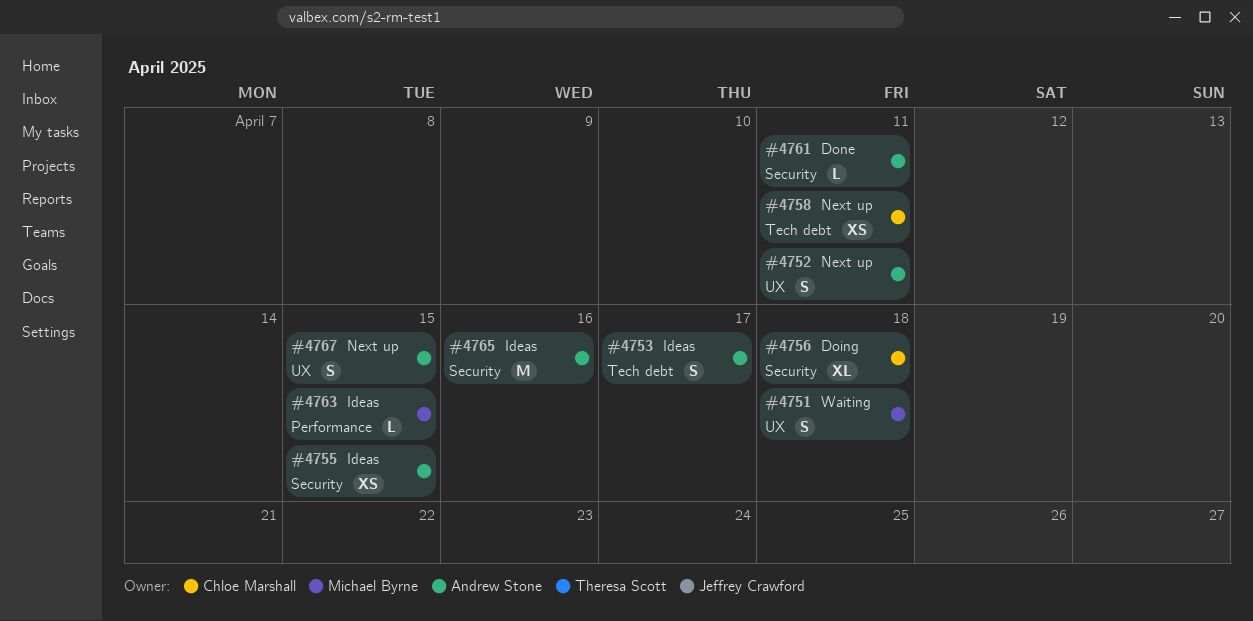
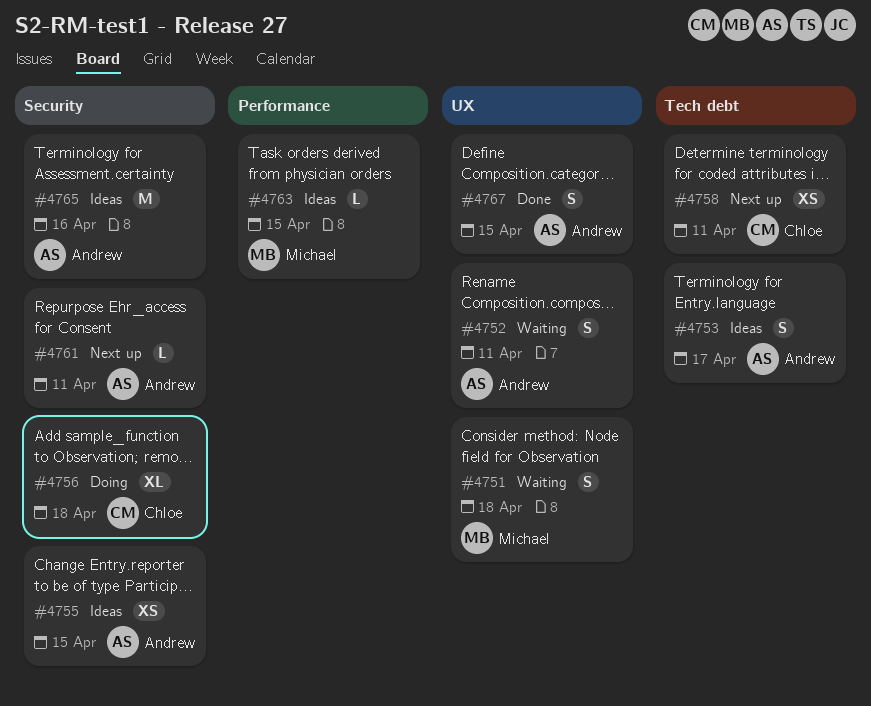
#4752, status: Next up -> Waiting
#4761, status: Done -> Next up
#4767, status: Next up -> Done

